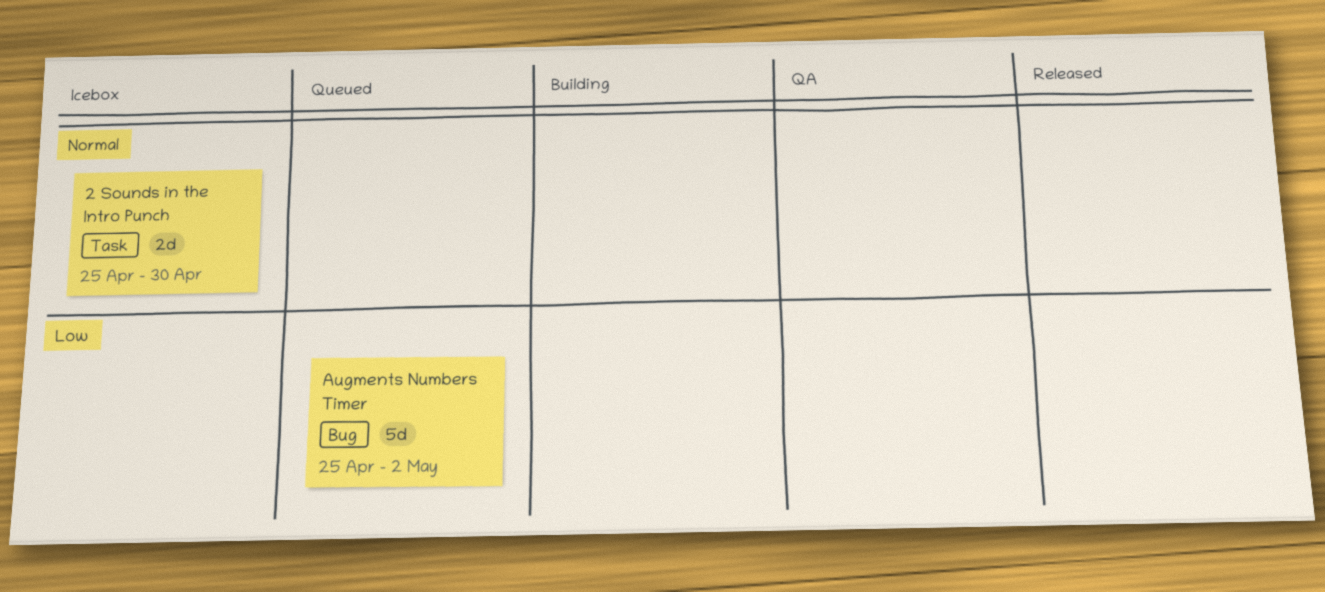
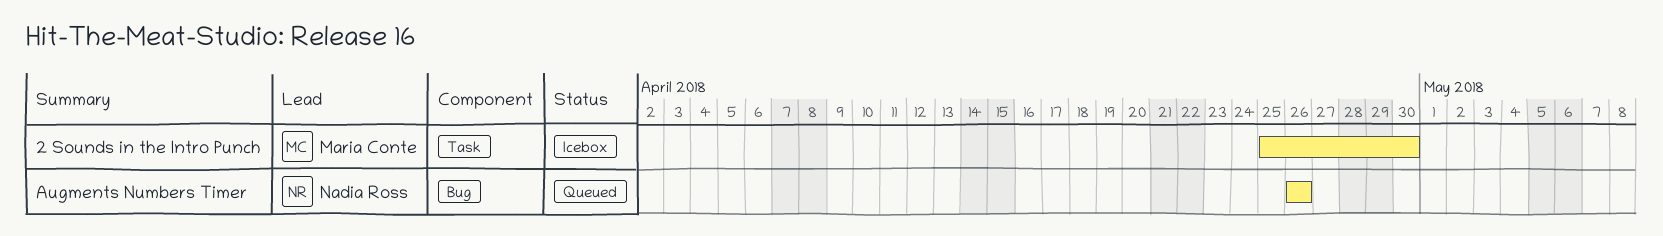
Augments Numbers Timer, start: Apr 25 -> Apr 26
Augments Numbers Timer, due: May 2 -> Apr 26

